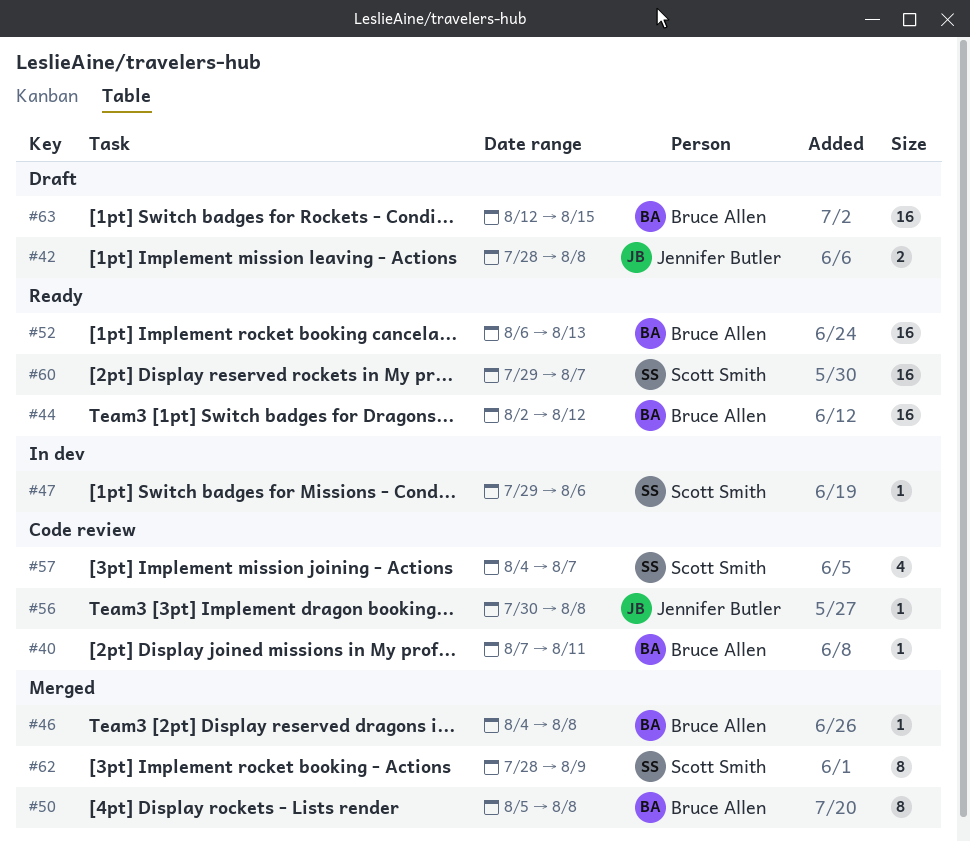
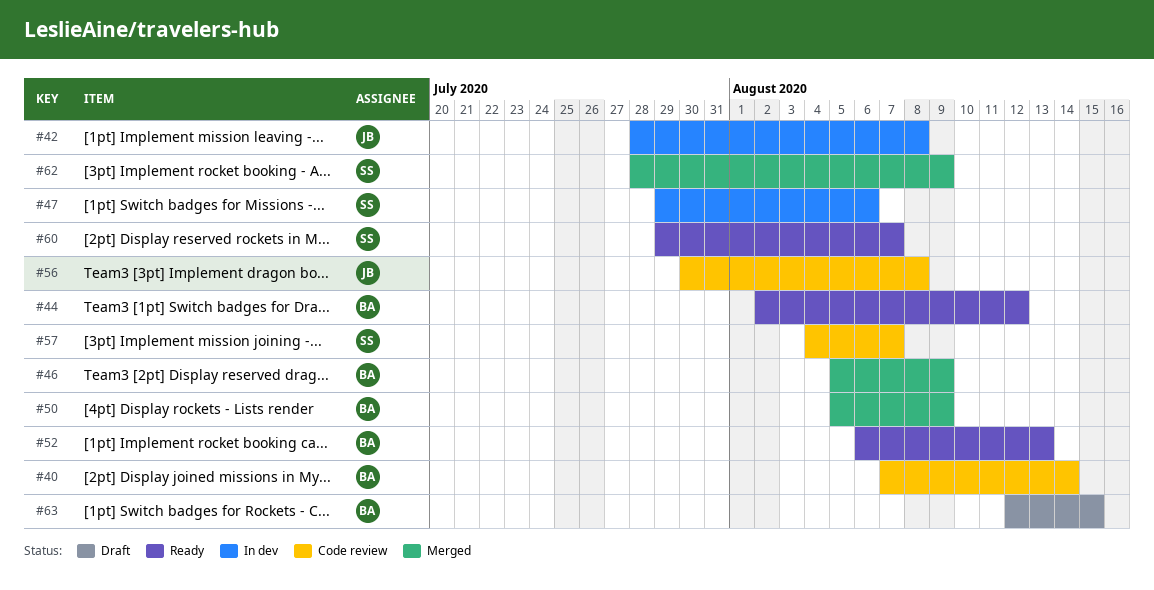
#40, due: Aug 11 -> Aug 14
#42, status: Draft -> In dev
#46, start: Aug 4 -> Aug 5
#46, due: Aug 8 -> Aug 9
#50, due: Aug 8 -> Aug 9

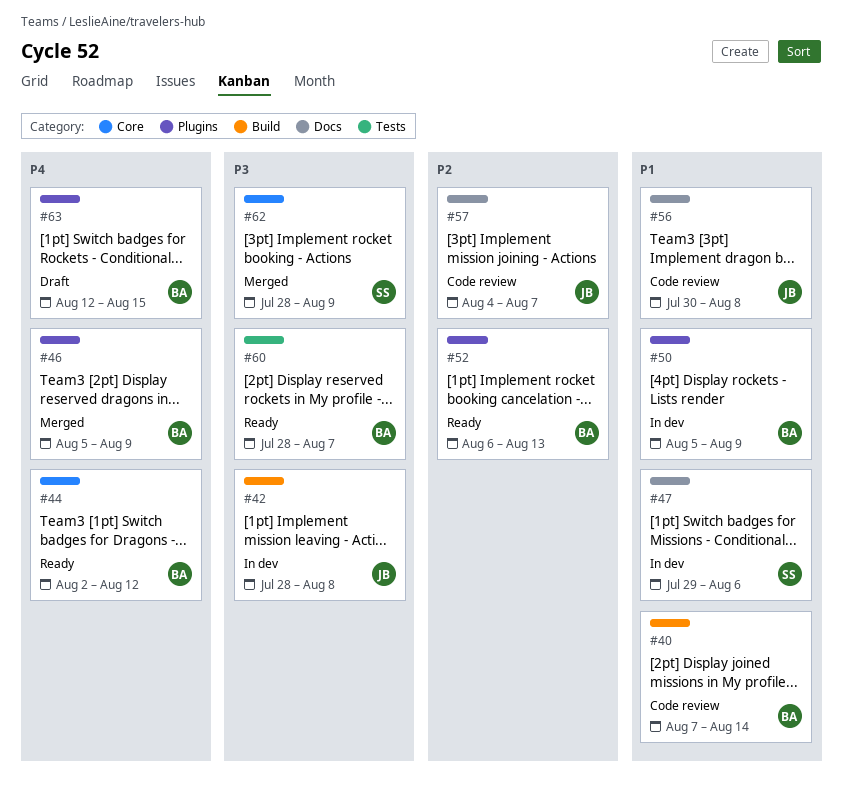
#50, status: Merged -> In dev
#57, owner: SS -> JB
#60, owner: SS -> BA
#60, start: Jul 29 -> Jul 28

